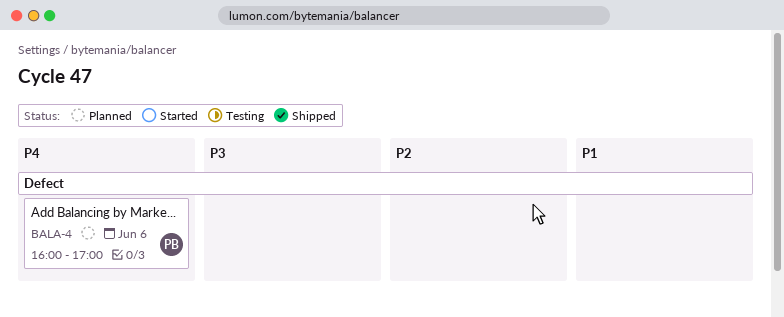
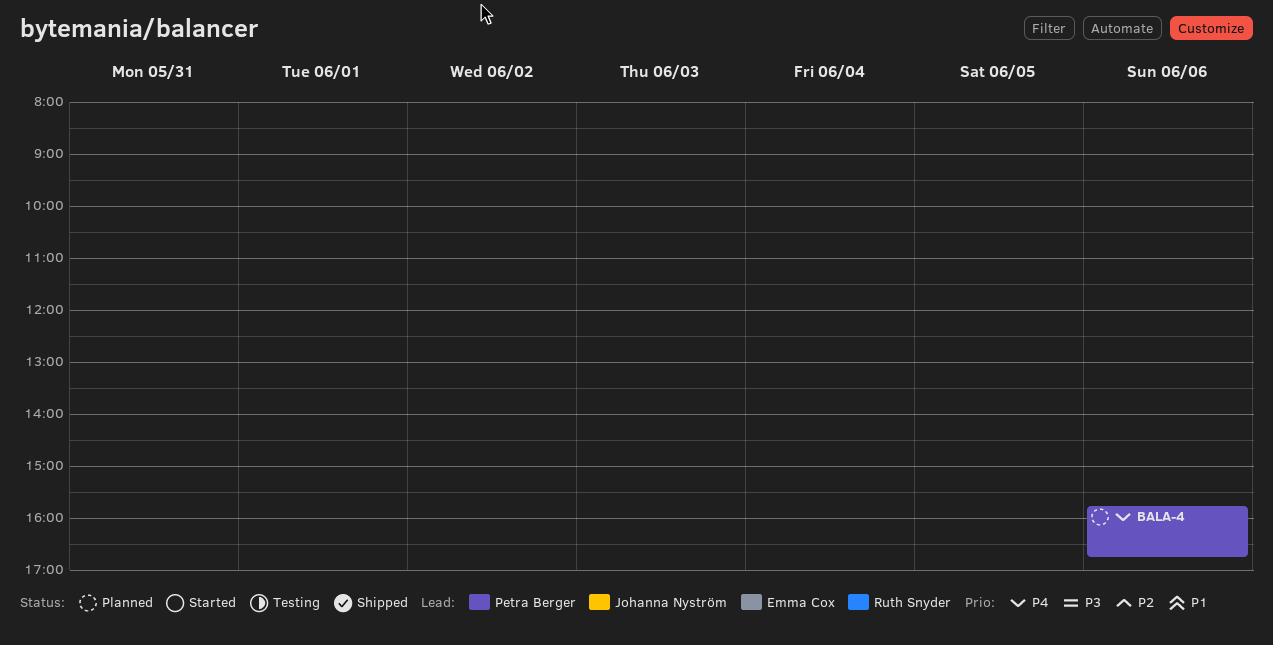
BALA-4, begins: 16:00 -> 15:45
BALA-4, ends: 17:00 -> 16:45

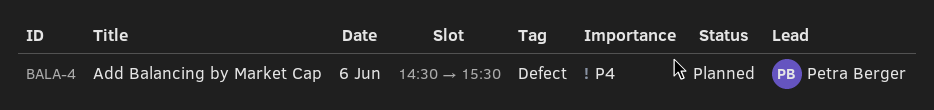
BALA-4, begins: 15:45 -> 14:30
BALA-4, ends: 16:45 -> 15:30

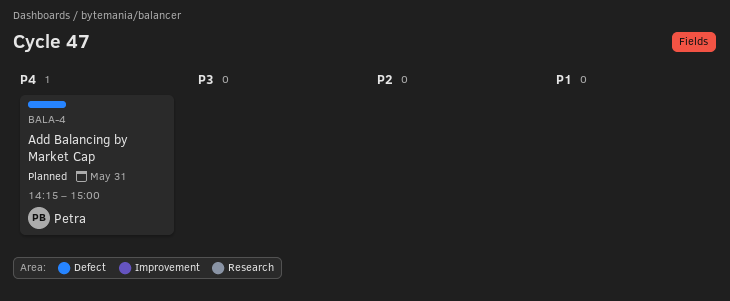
BALA-4, day: Jun 6 -> May 31
BALA-4, begins: 14:30 -> 14:15
BALA-4, ends: 15:30 -> 15:00

